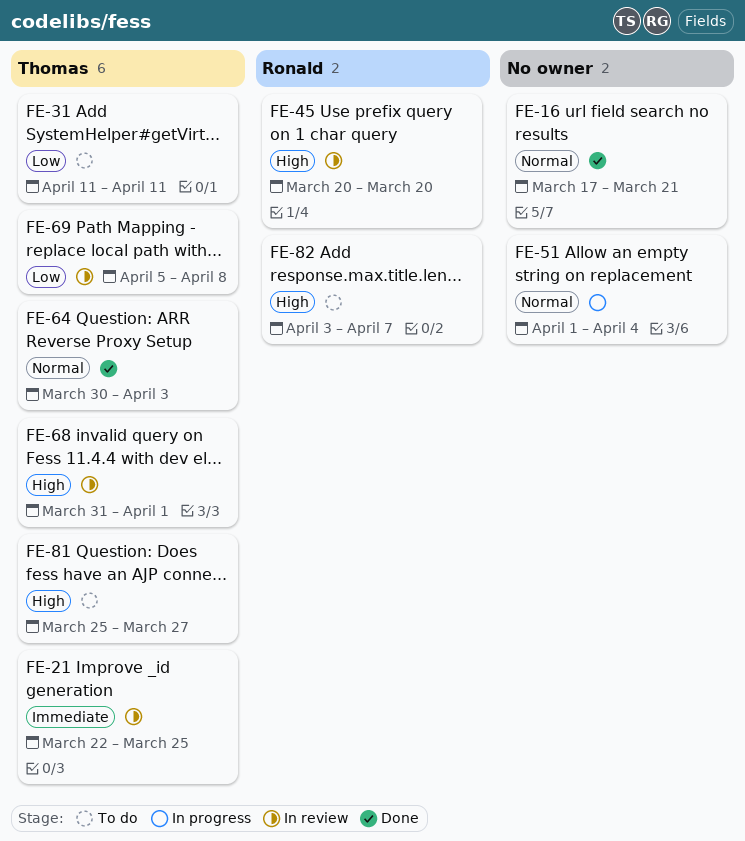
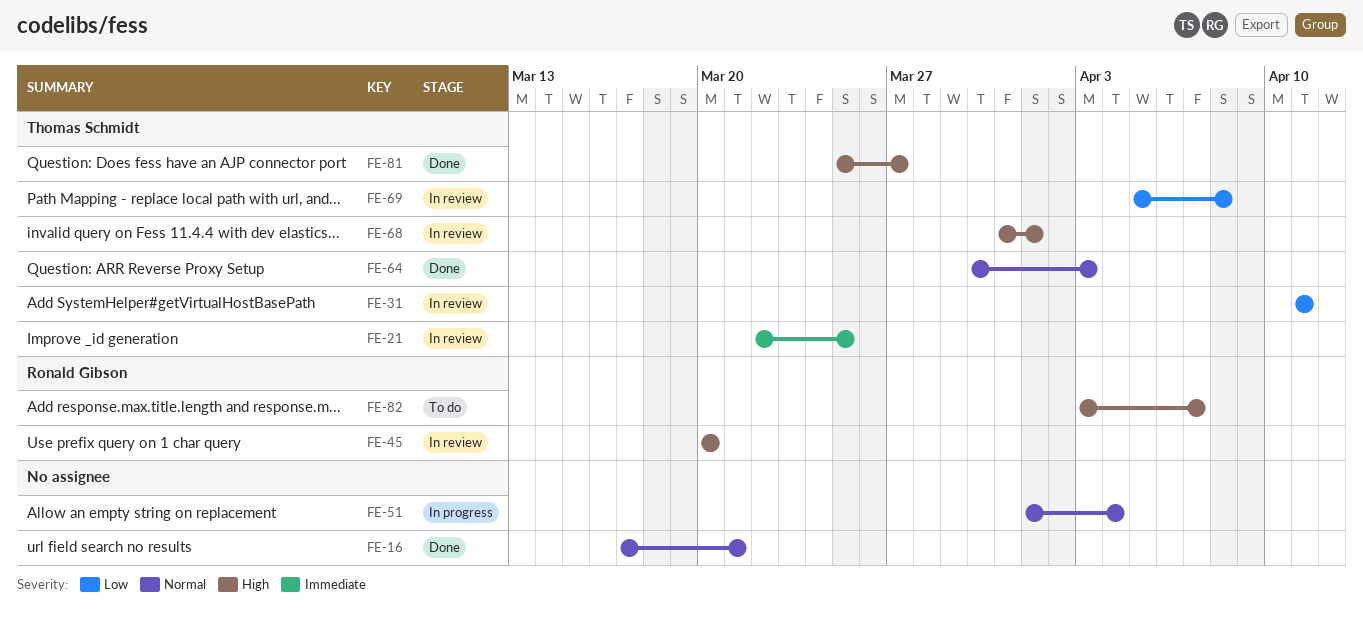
FE-31, status: To do -> In review
FE-81, status: To do -> Done

